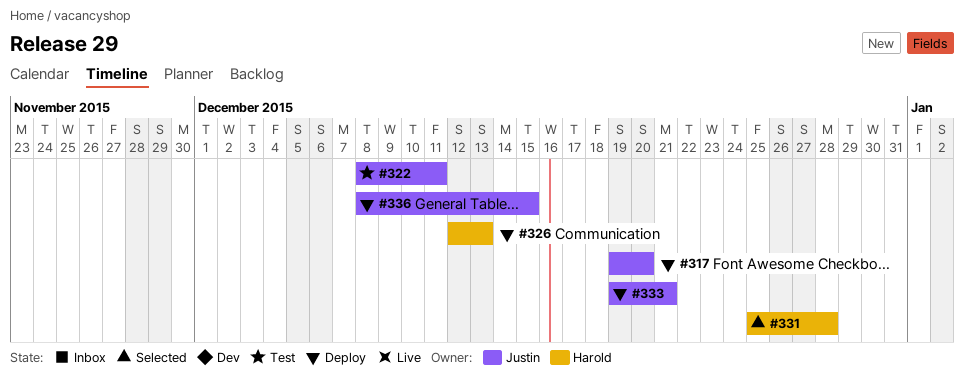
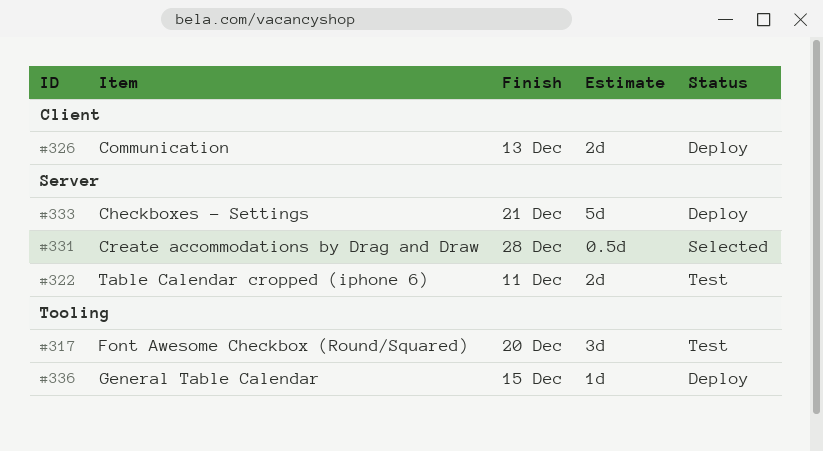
#317, status: Deploy -> Test

